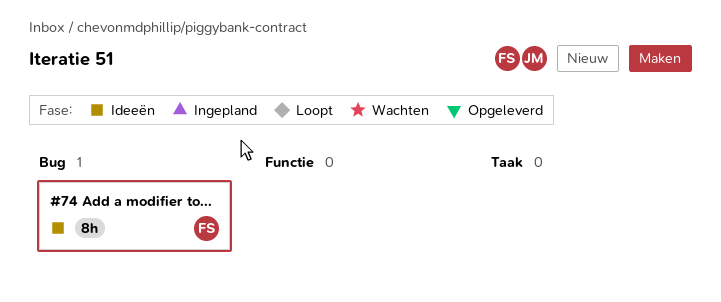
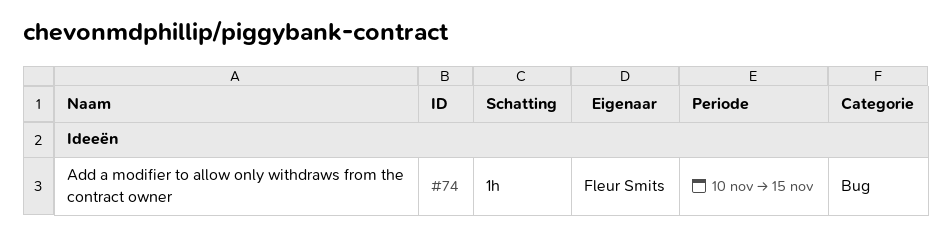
#74, estimate: 8h -> 1h

